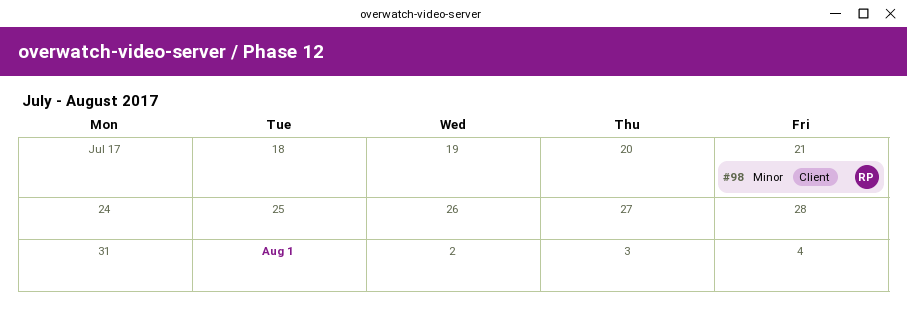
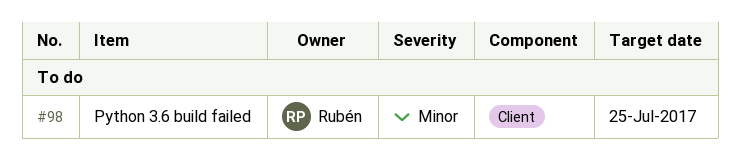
#98, due: Jul 21 -> Jul 25

